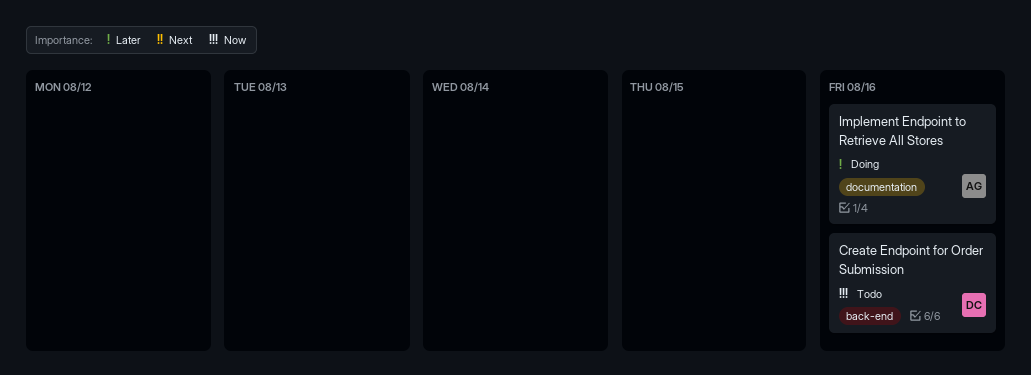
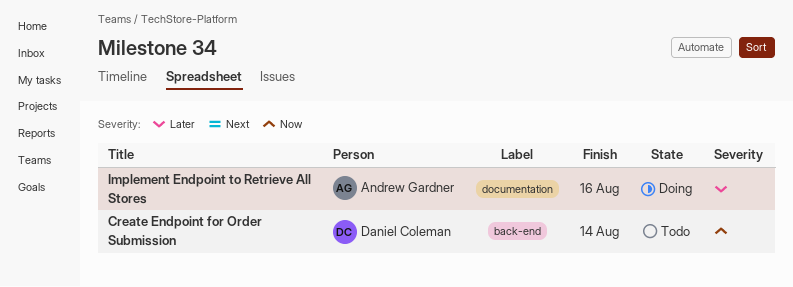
Create Endpoint for Order Submission, due: Aug 16 -> Aug 14

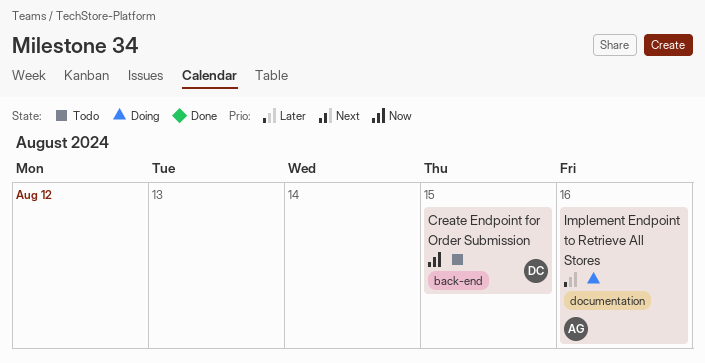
Create Endpoint for Order Submission, due: Aug 14 -> Aug 15

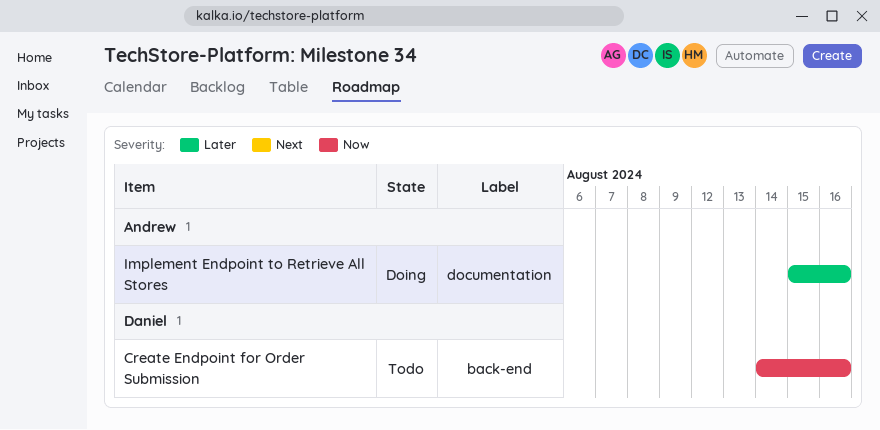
Create Endpoint for Order Submission, due: Aug 15 -> Aug 16

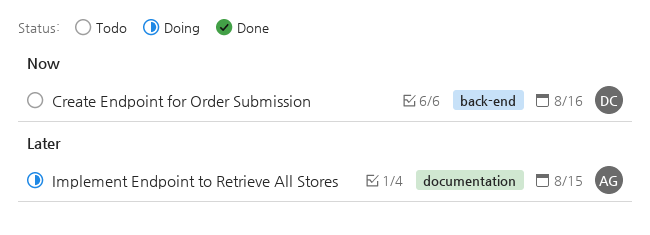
Implement Endpoint to Retrieve All Stores, due: Aug 16 -> Aug 15

